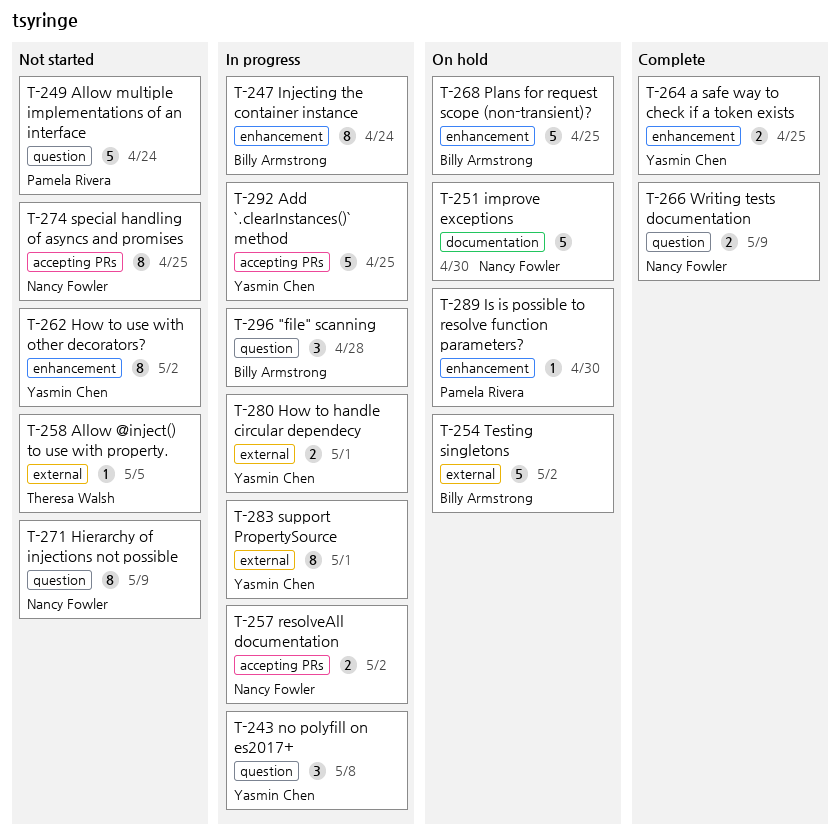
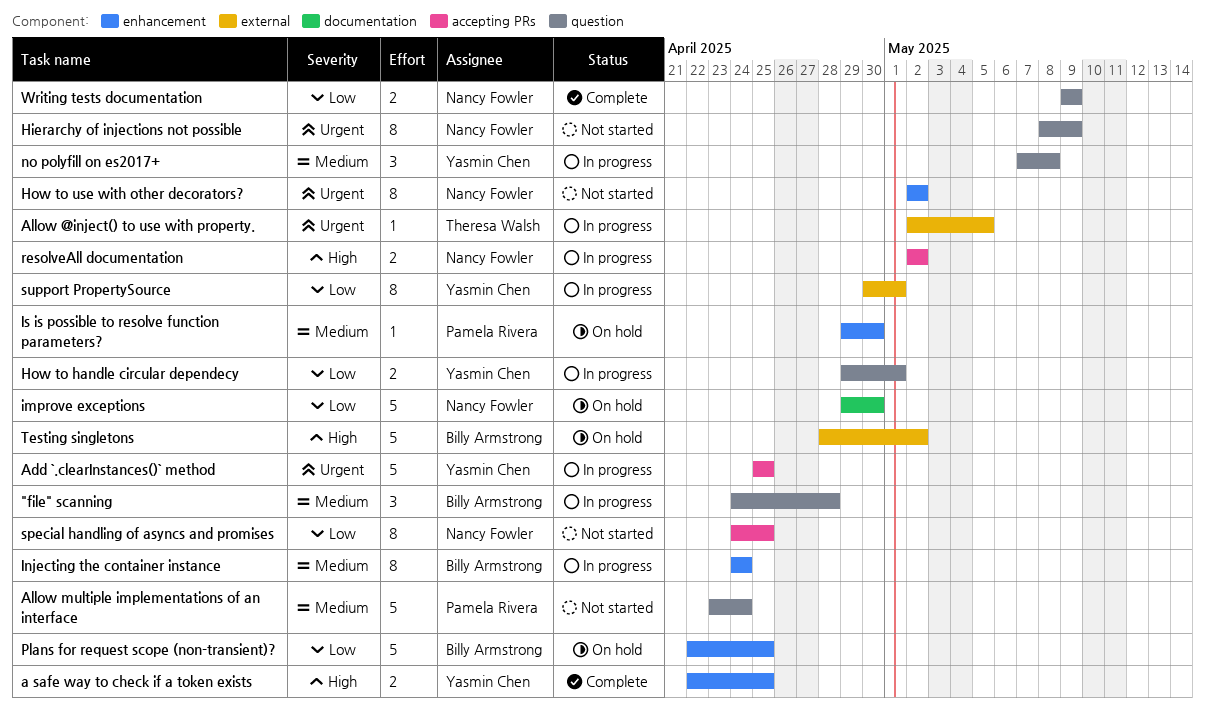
Allow @inject() to use with property., status: Not started -> In progress
How to handle circular dependecy, label: external -> question
How to use with other decorators?, owner: Yasmin Chen -> Nancy Fowler

